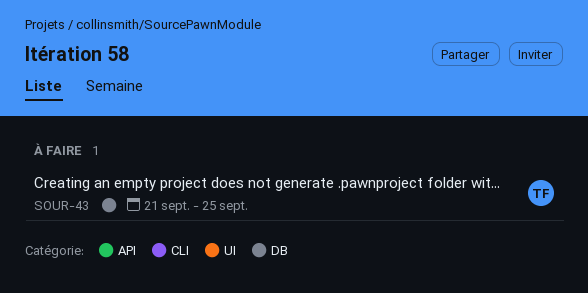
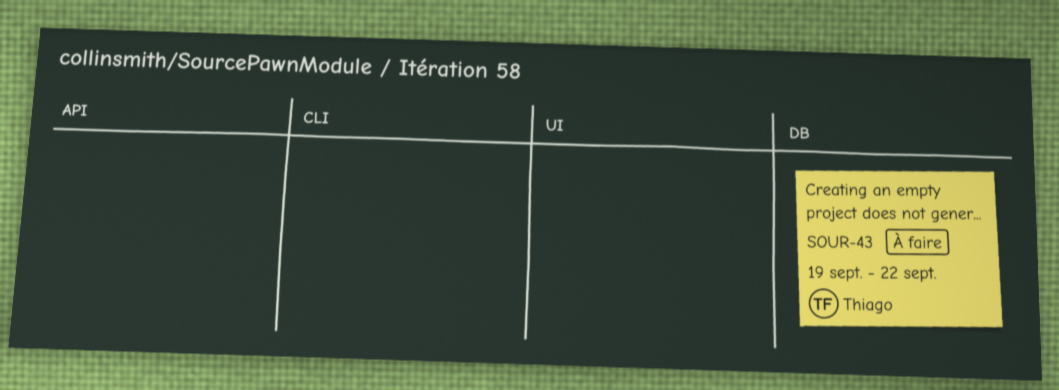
SOUR-43, start: Sep 21 -> Sep 19
SOUR-43, due: Sep 25 -> Sep 22

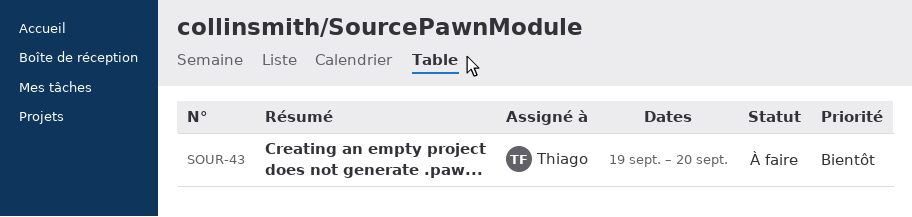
SOUR-43, due: Sep 22 -> Sep 20

